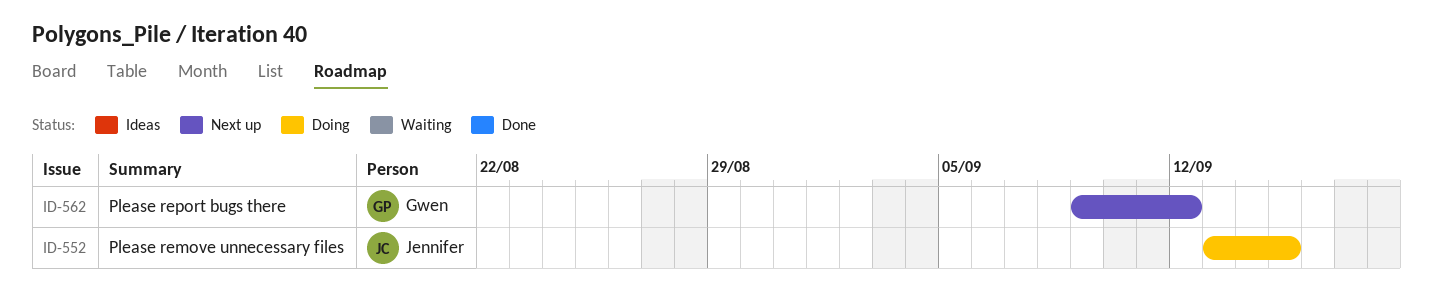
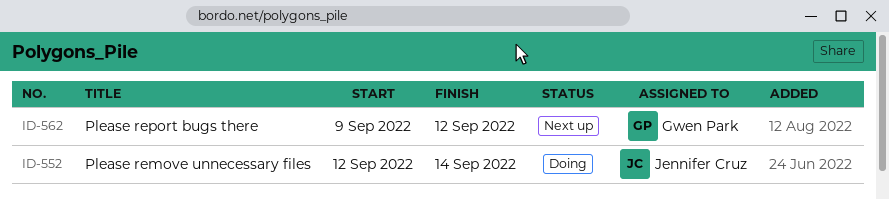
ID-552, start: Sep 13 -> Sep 12
ID-552, due: Sep 15 -> Sep 14

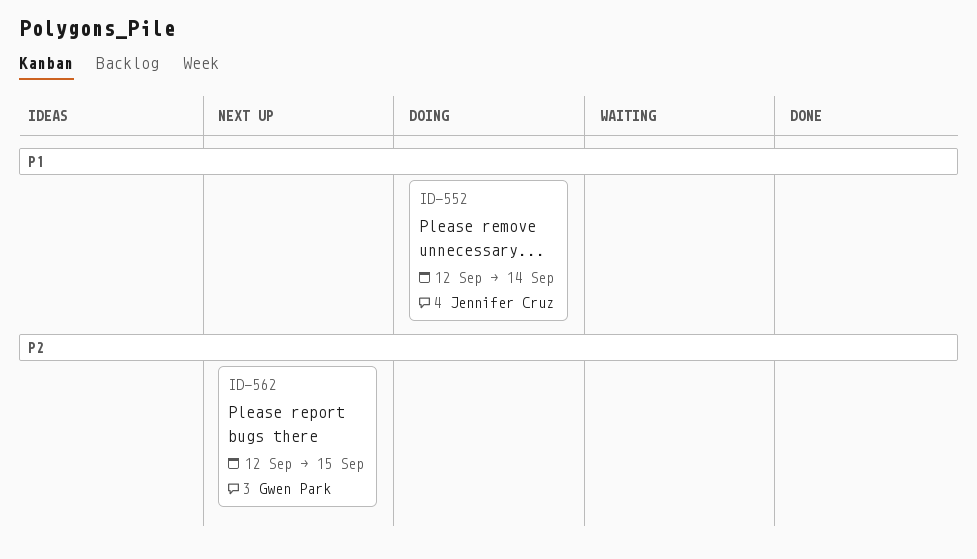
ID-562, start: Sep 9 -> Sep 12
ID-562, due: Sep 12 -> Sep 15

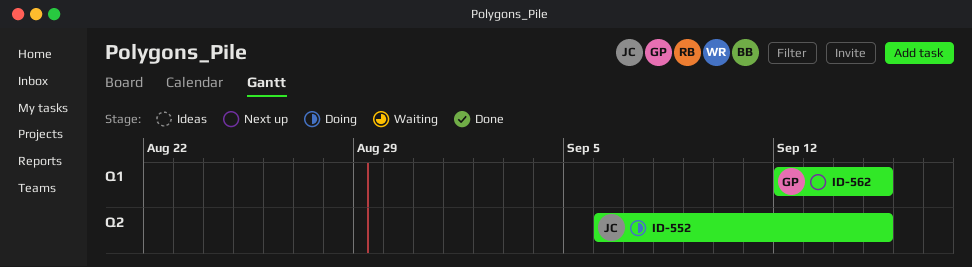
ID-552, start: Sep 12 -> Sep 6
ID-552, due: Sep 14 -> Sep 15

